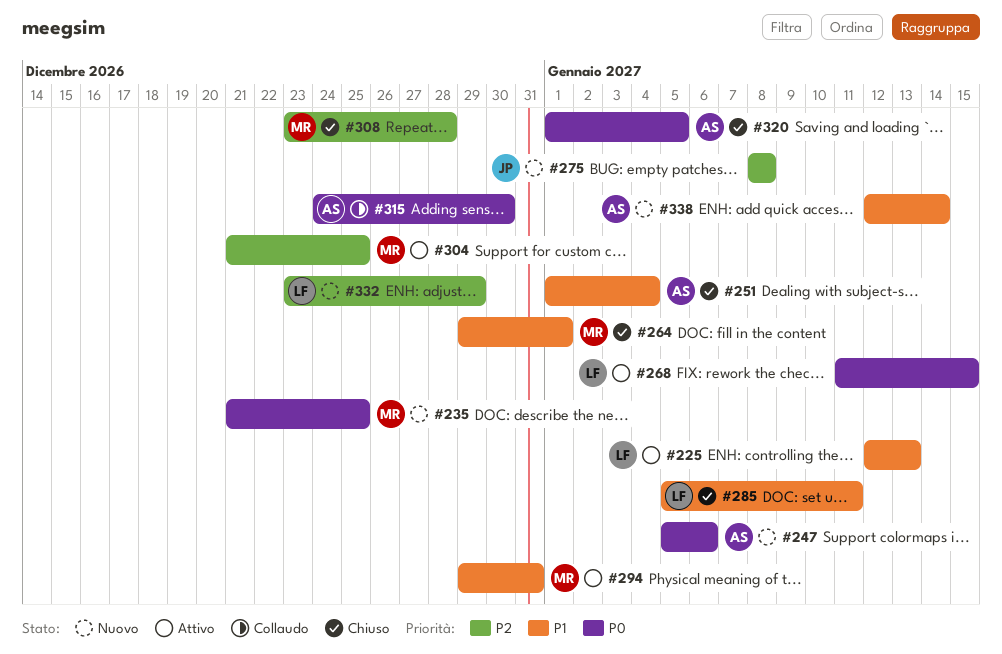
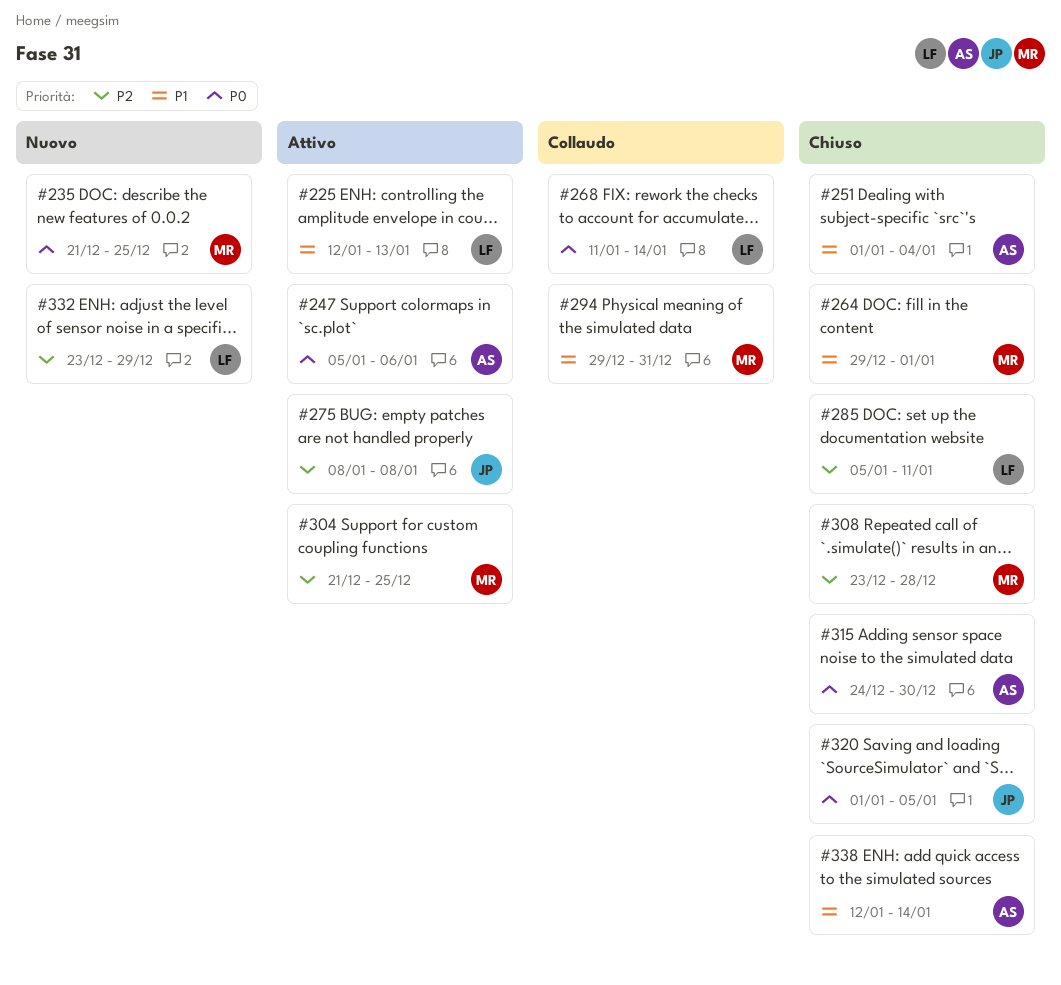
#247, status: Nuovo -> Attivo
#268, status: Attivo -> Collaudo
#268, due: Jan 15 -> Jan 14
#275, status: Nuovo -> Attivo
#285, priority: P1 -> P2
#294, status: Attivo -> Collaudo
#315, status: Collaudo -> Chiuso
#320, owner: AS -> JP
#338, status: Nuovo -> Chiuso

